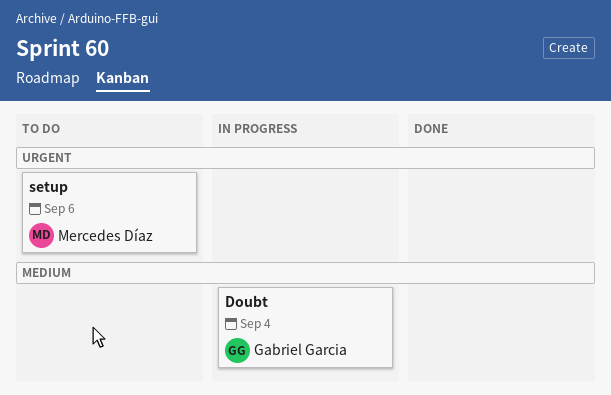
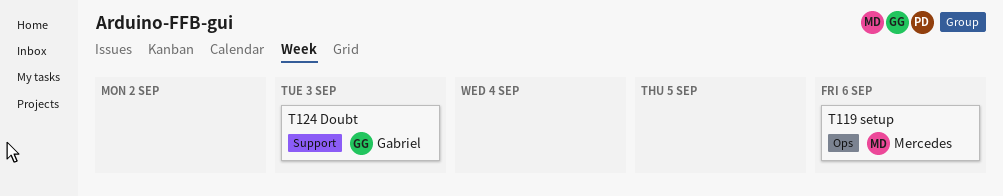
Doubt, due: Sep 4 -> Sep 3

